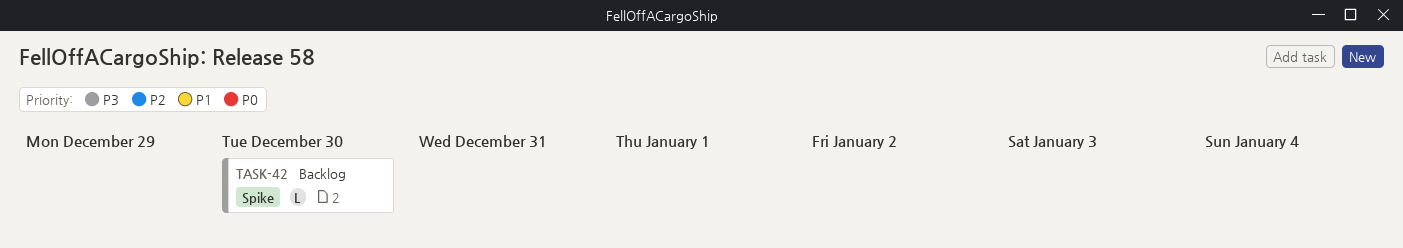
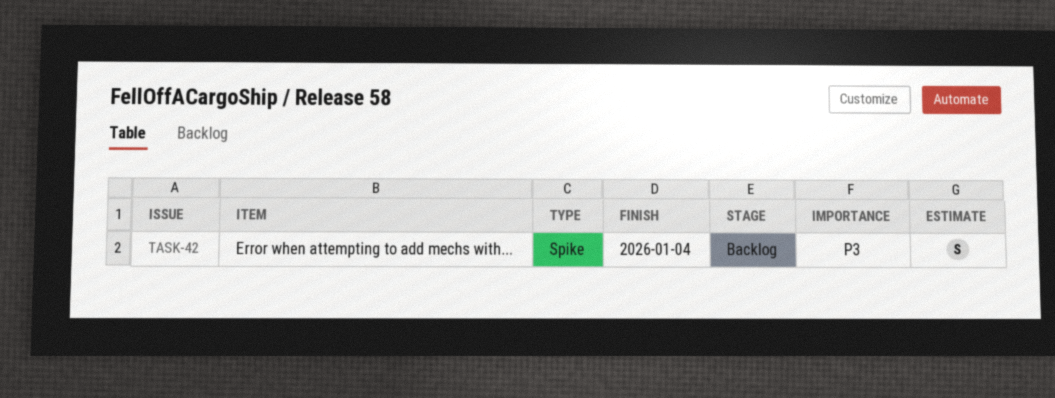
TASK-42, estimate: L -> S
TASK-42, due: Dec 30 -> Jan 4

